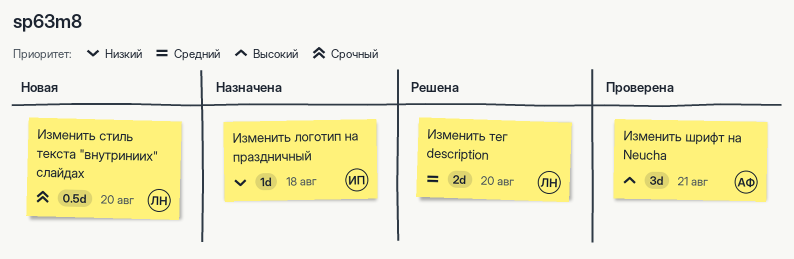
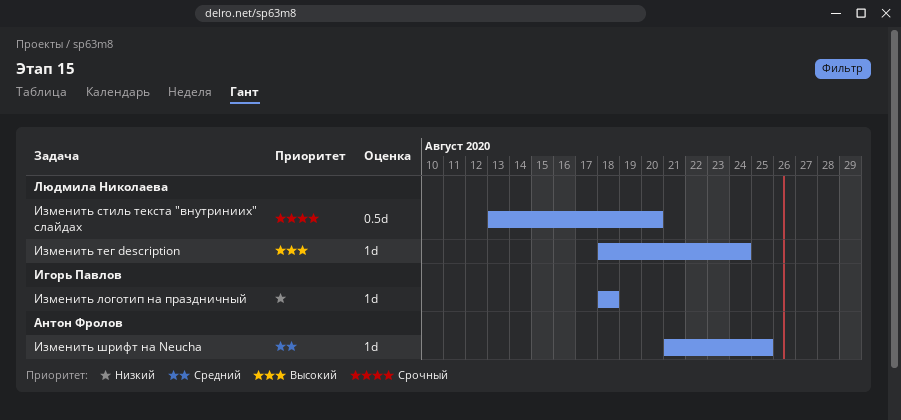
Изменить тег description, priority: Средний -> Высокий
Изменить тег description, estimate: 2d -> 1d
Изменить тег description, due: Aug 20 -> Aug 24
Изменить шрифт на Neucha, priority: Высокий -> Средний
Изменить шрифт на Neucha, estimate: 3d -> 1d
Изменить шрифт на Neucha, due: Aug 21 -> Aug 25

